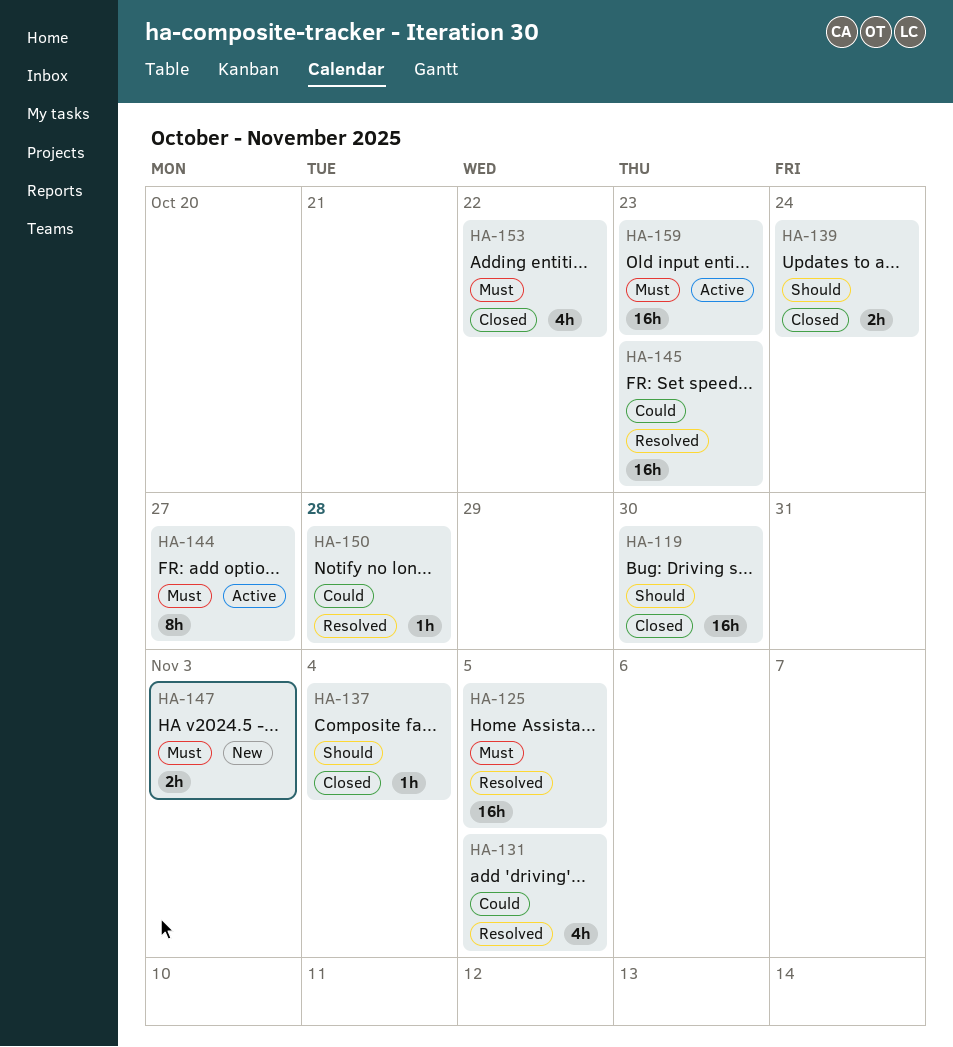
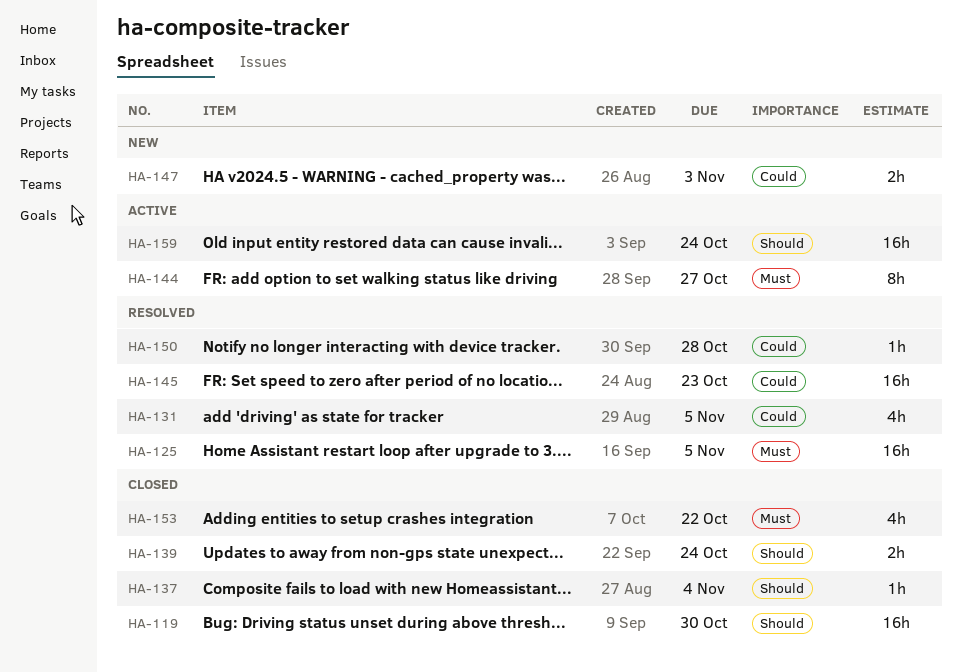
HA-147, priority: Must -> Could
HA-159, priority: Must -> Should
HA-159, due: Oct 23 -> Oct 24

